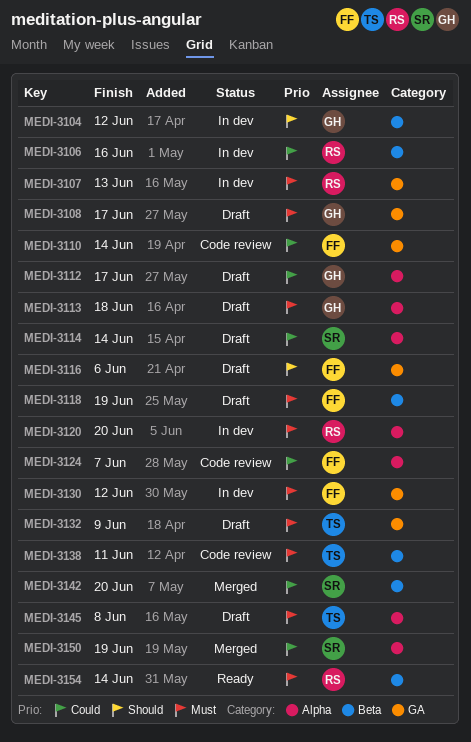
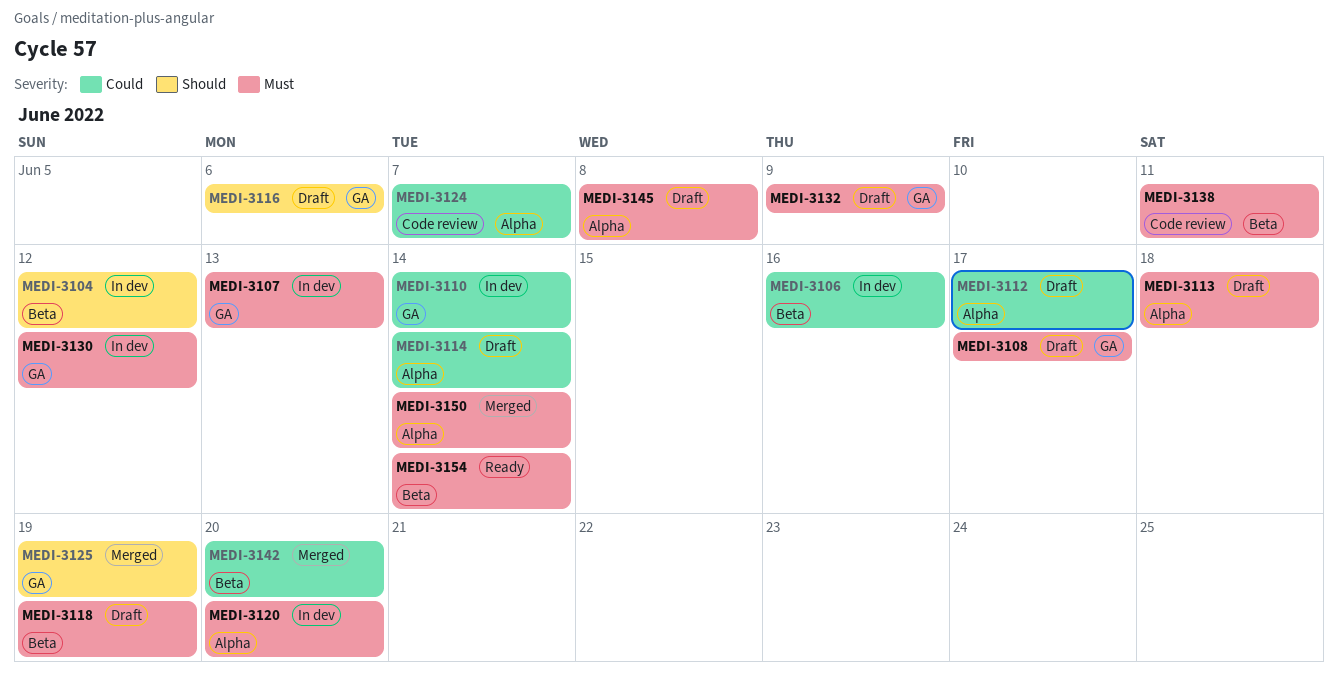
MEDI-3110, status: Code review -> In dev
MEDI-3125: none -> present
MEDI-3150, priority: Could -> Must
MEDI-3150, due: Jun 19 -> Jun 14

